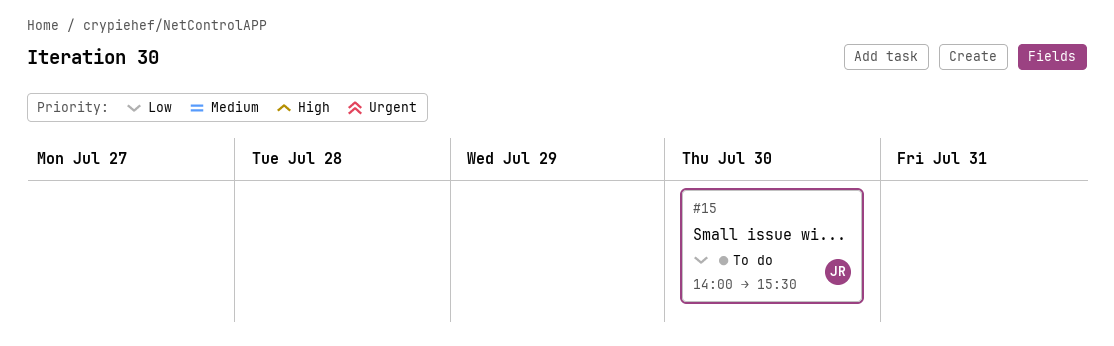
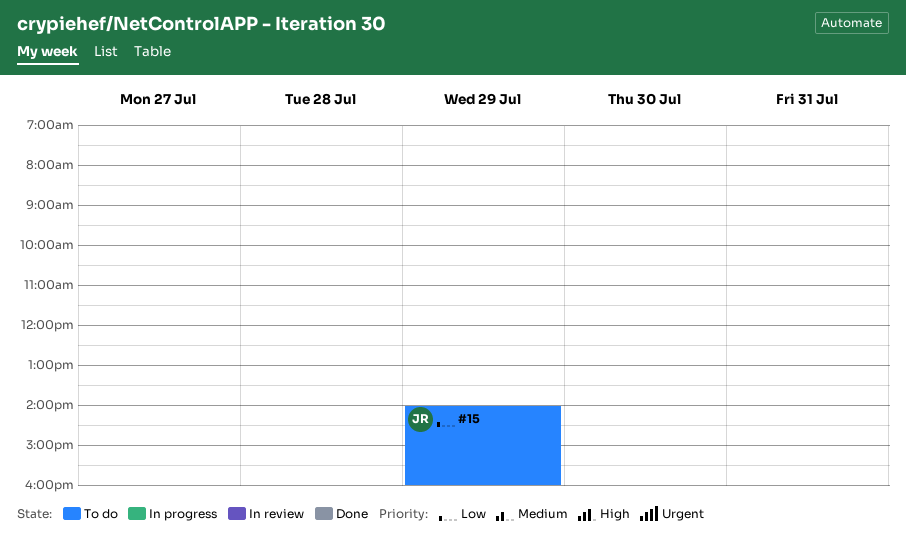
#15, day: Jul 30 -> Jul 29
#15, ends: 15:30 -> 16:00

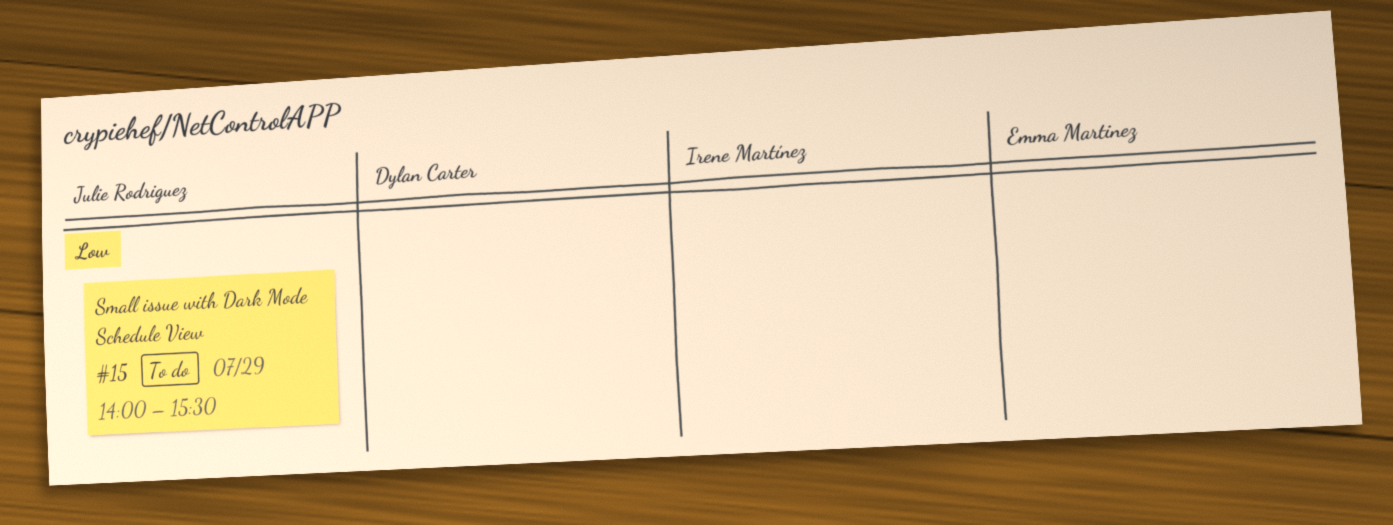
#15, ends: 16:00 -> 15:30

